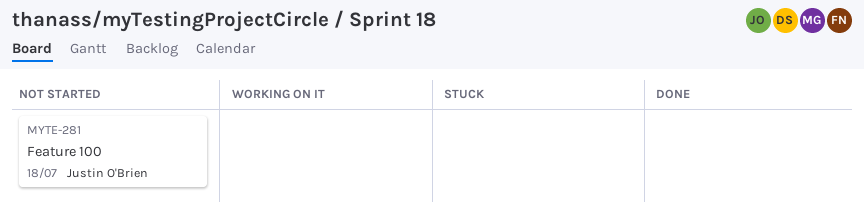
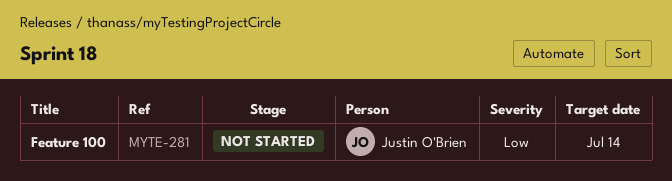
MYTE-281, due: Jul 18 -> Jul 14

